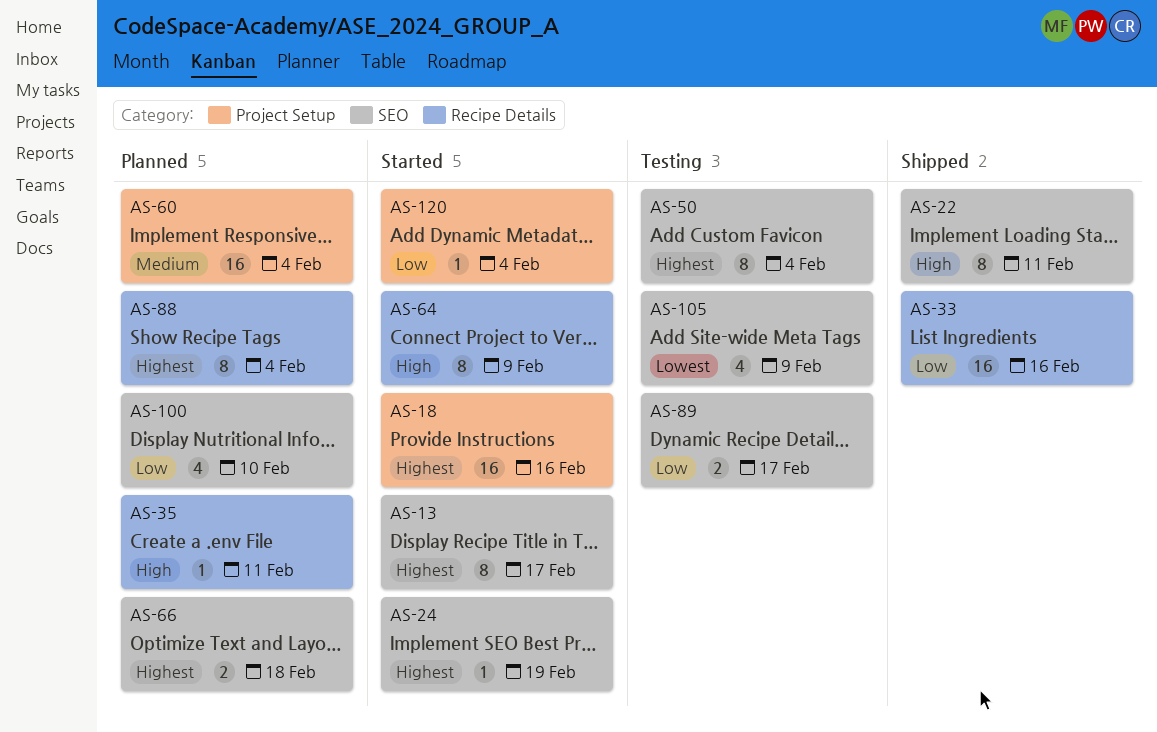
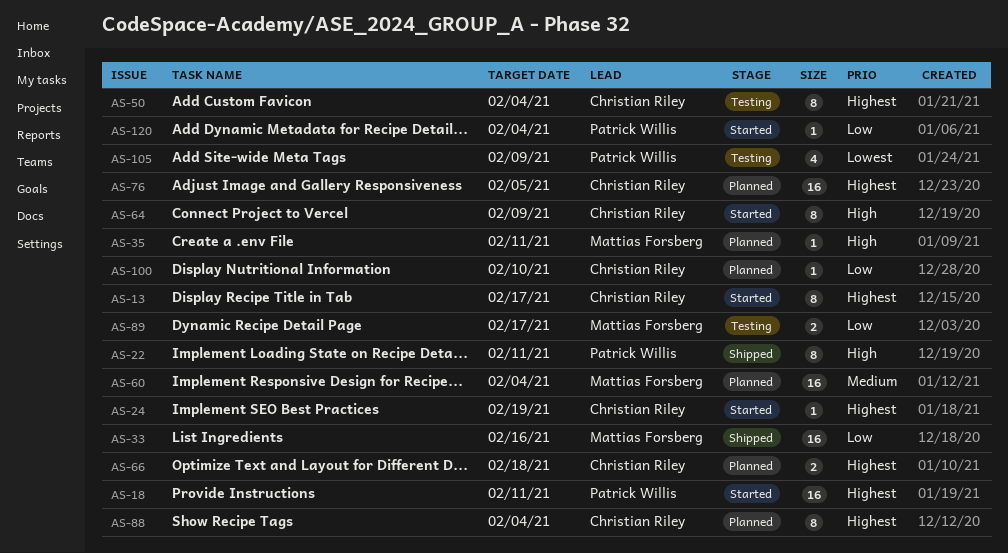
AS-18, due: Feb 16 -> Feb 11
AS-76: none -> present
AS-100, estimate: 4 -> 1

